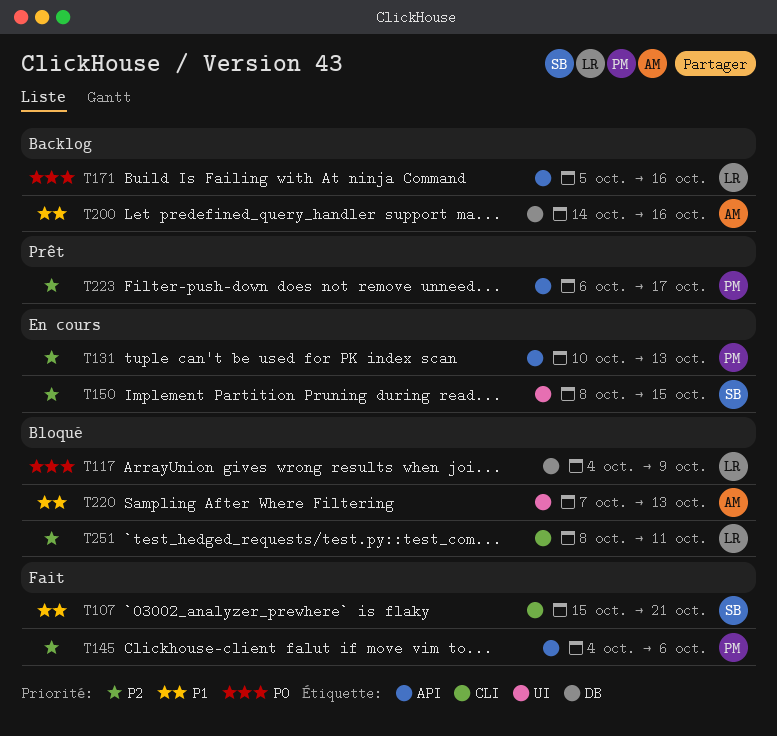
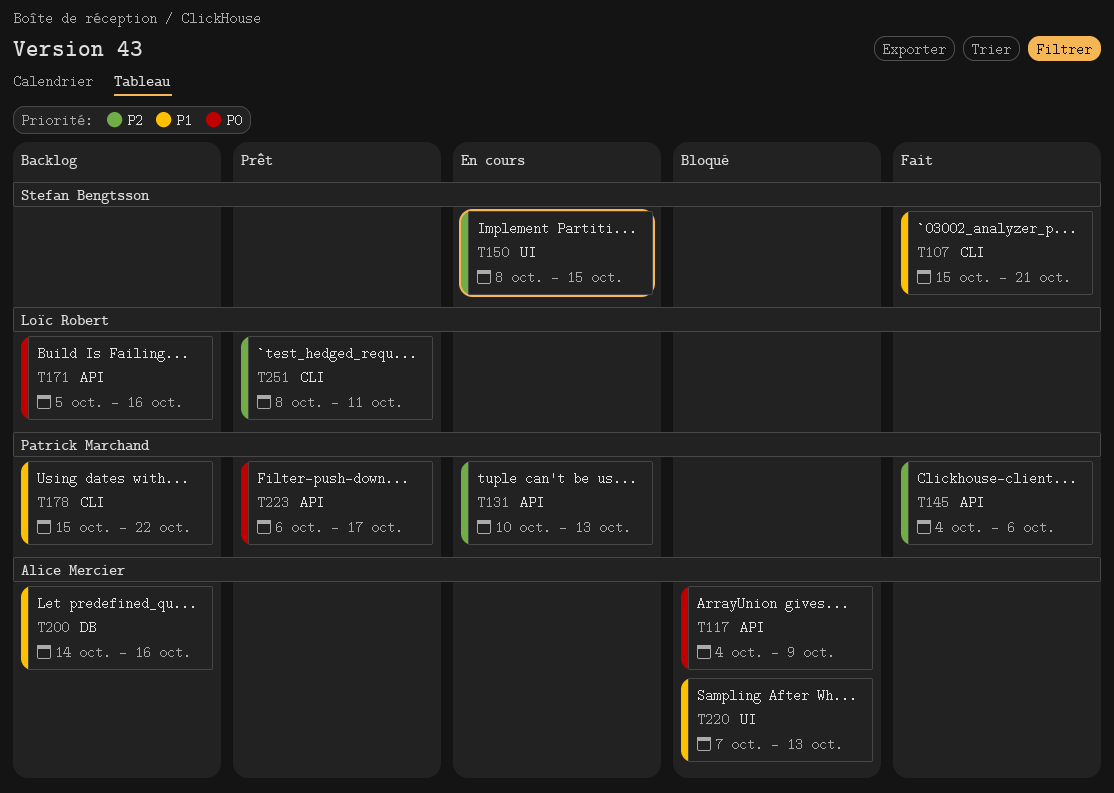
T117, owner: Loïc Robert -> Alice Mercier
T117, label: DB -> API
T178: none -> present
T223, priority: P2 -> P0
T251, status: Bloqué -> Prêt

